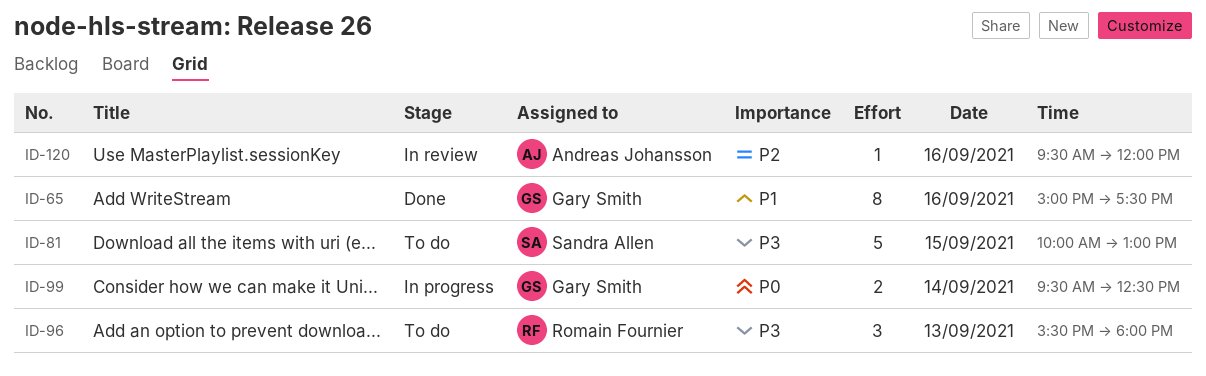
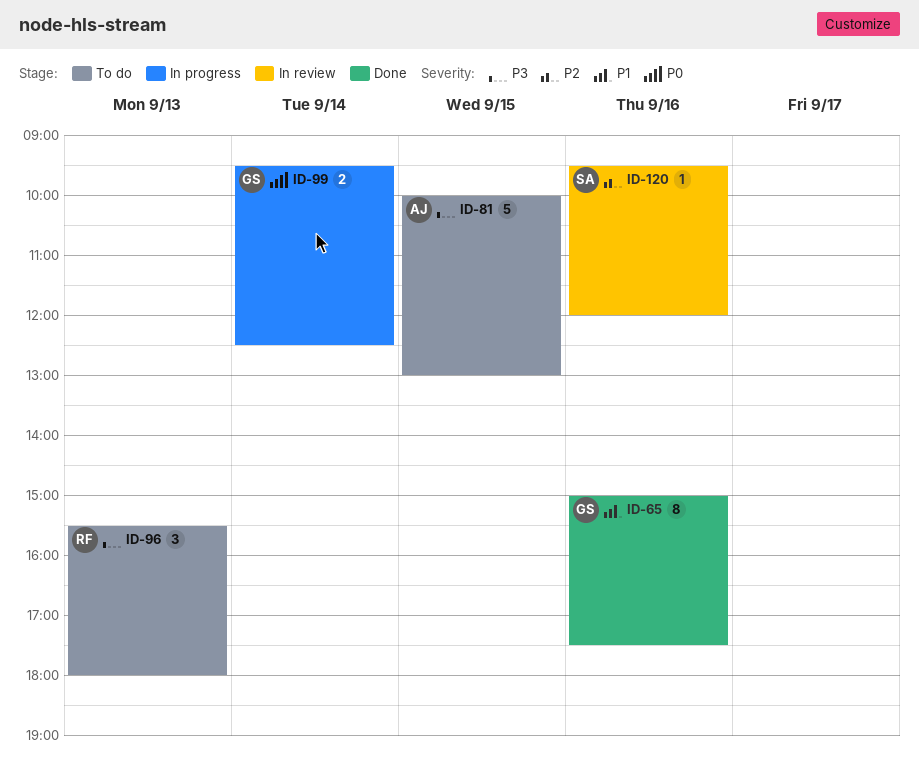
ID-81, owner: Sandra Allen -> Andreas Johansson
ID-120, owner: Andreas Johansson -> Sandra Allen

